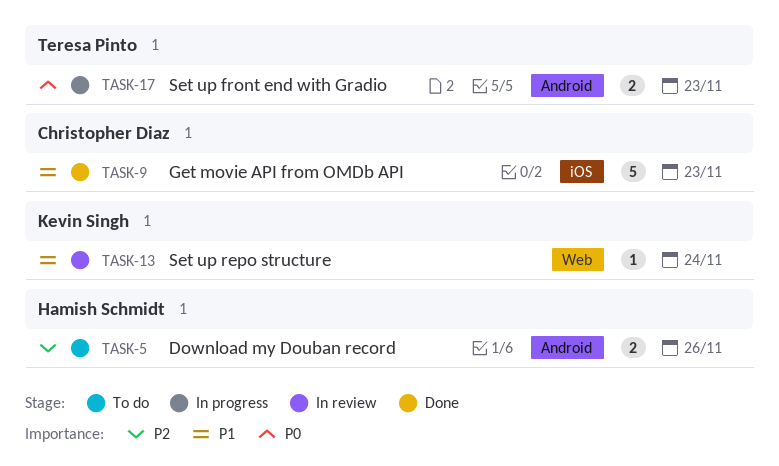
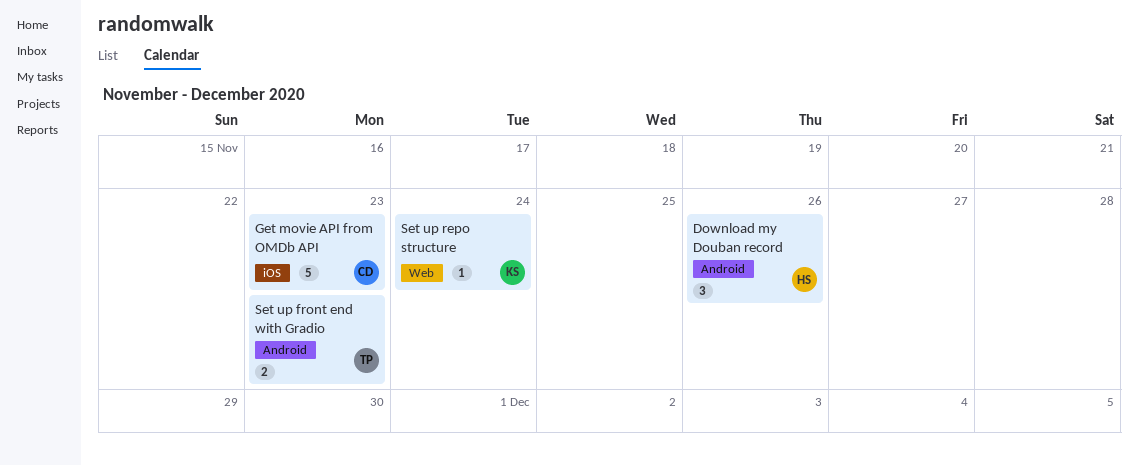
Download my Douban record, estimate: 2 -> 3

